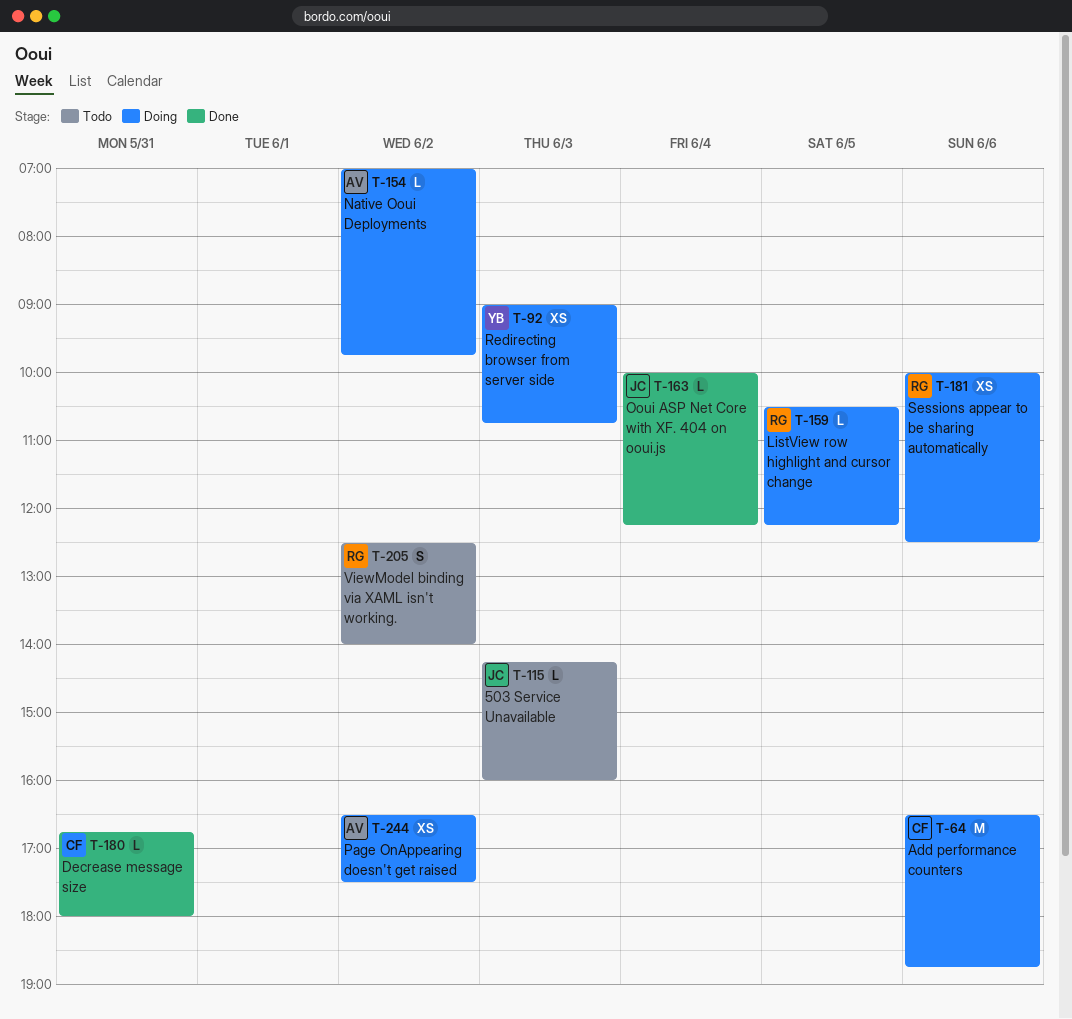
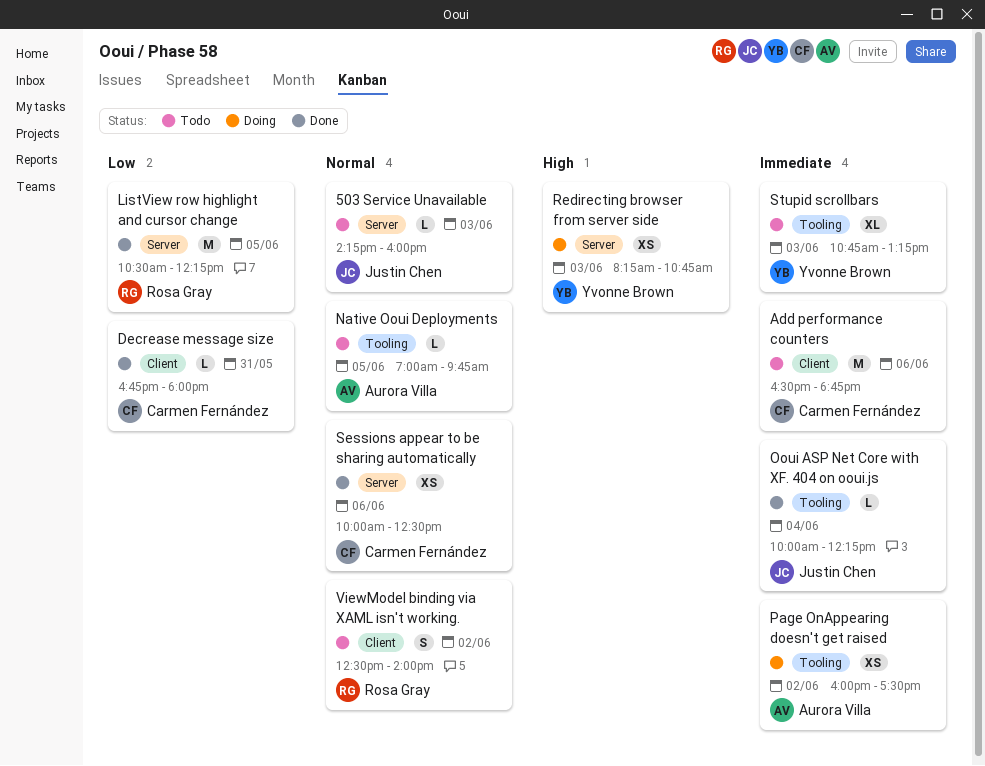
Add performance counters, status: Doing -> Todo
ListView row highlight and cursor change, status: Doing -> Done
ListView row highlight and cursor change, estimate: L -> M
Native Ooui Deployments, status: Doing -> Todo
Native Ooui Deployments, day: Jun 2 -> Jun 5
Page OnAppearing doesn't get raised, begins: 16:30 -> 16:00
Redirecting browser from server side, begins: 09:00 -> 08:15
Sessions appear to be sharing automatically, status: Doing -> Done
Sessions appear to be sharing automatically, owner: Rosa Gray -> Carmen Fernández
Stupid scrollbars: none -> present

